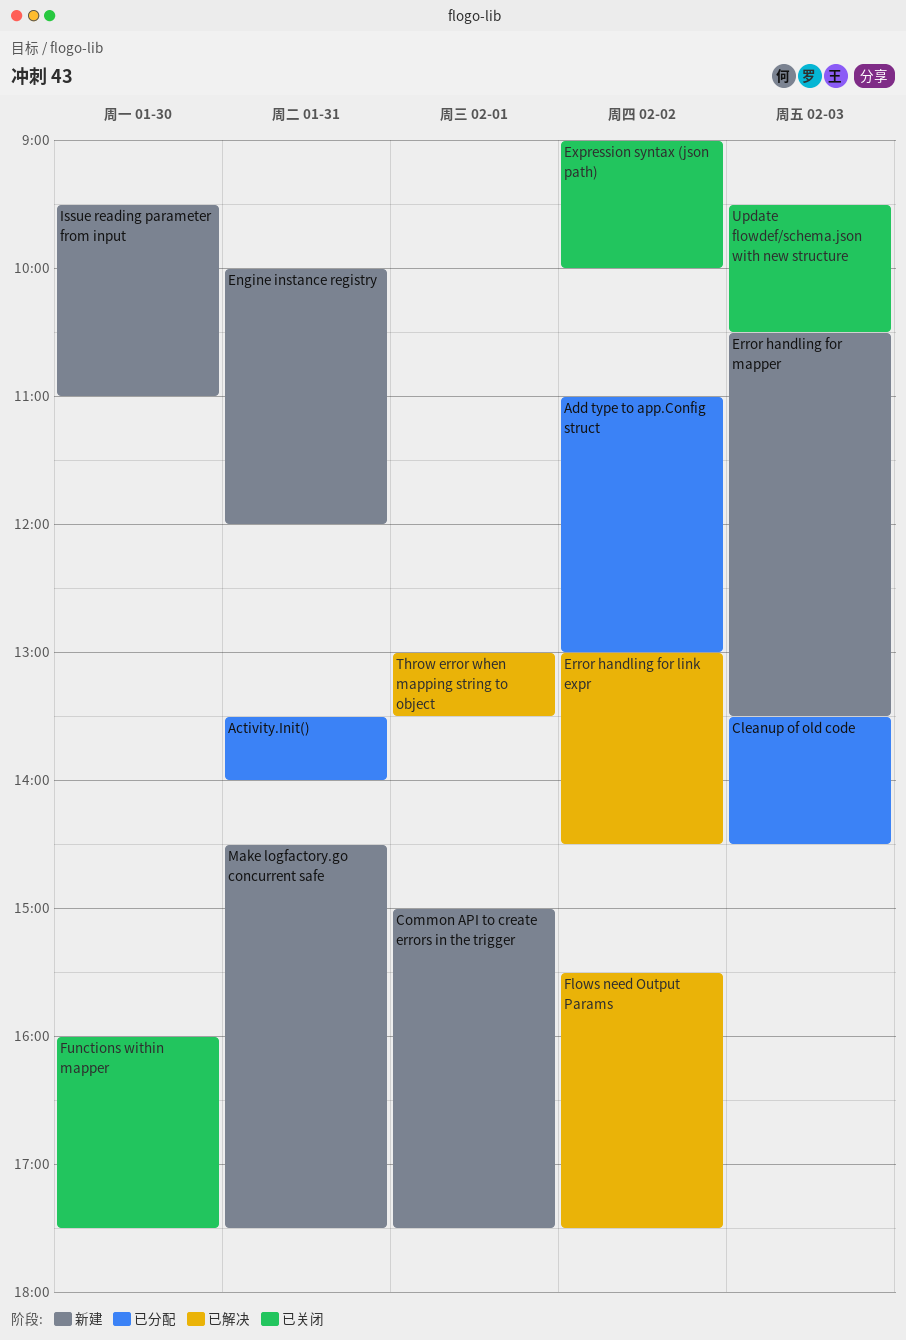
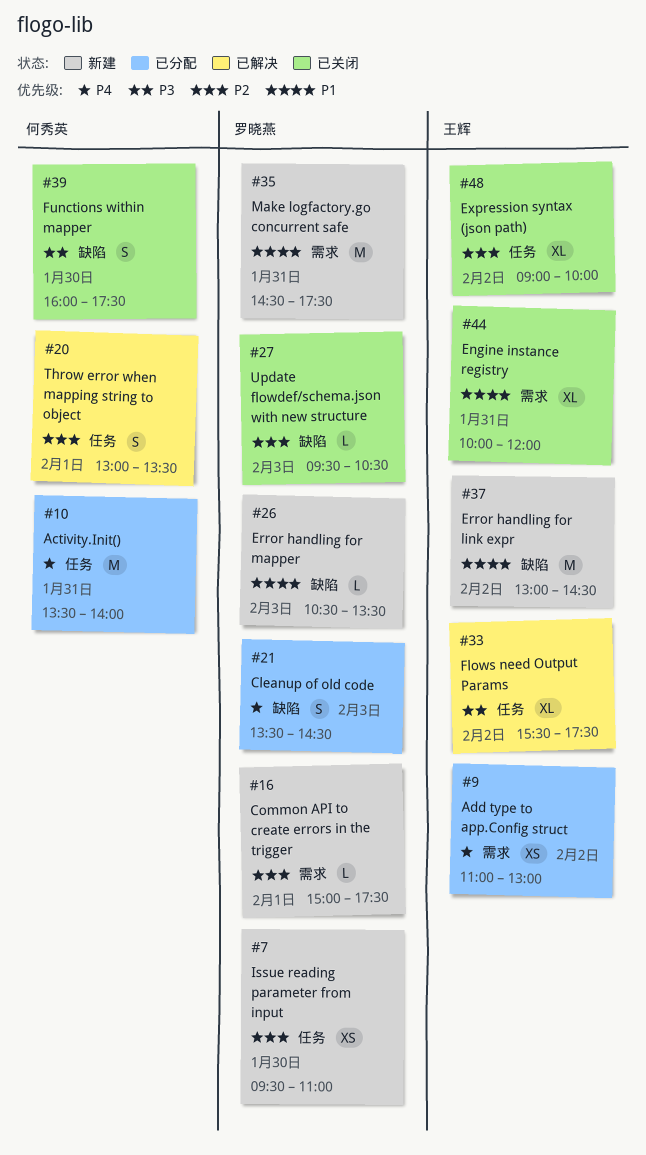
Engine instance registry, status: 新建 -> 已关闭
Error handling for link expr, status: 已解决 -> 新建

